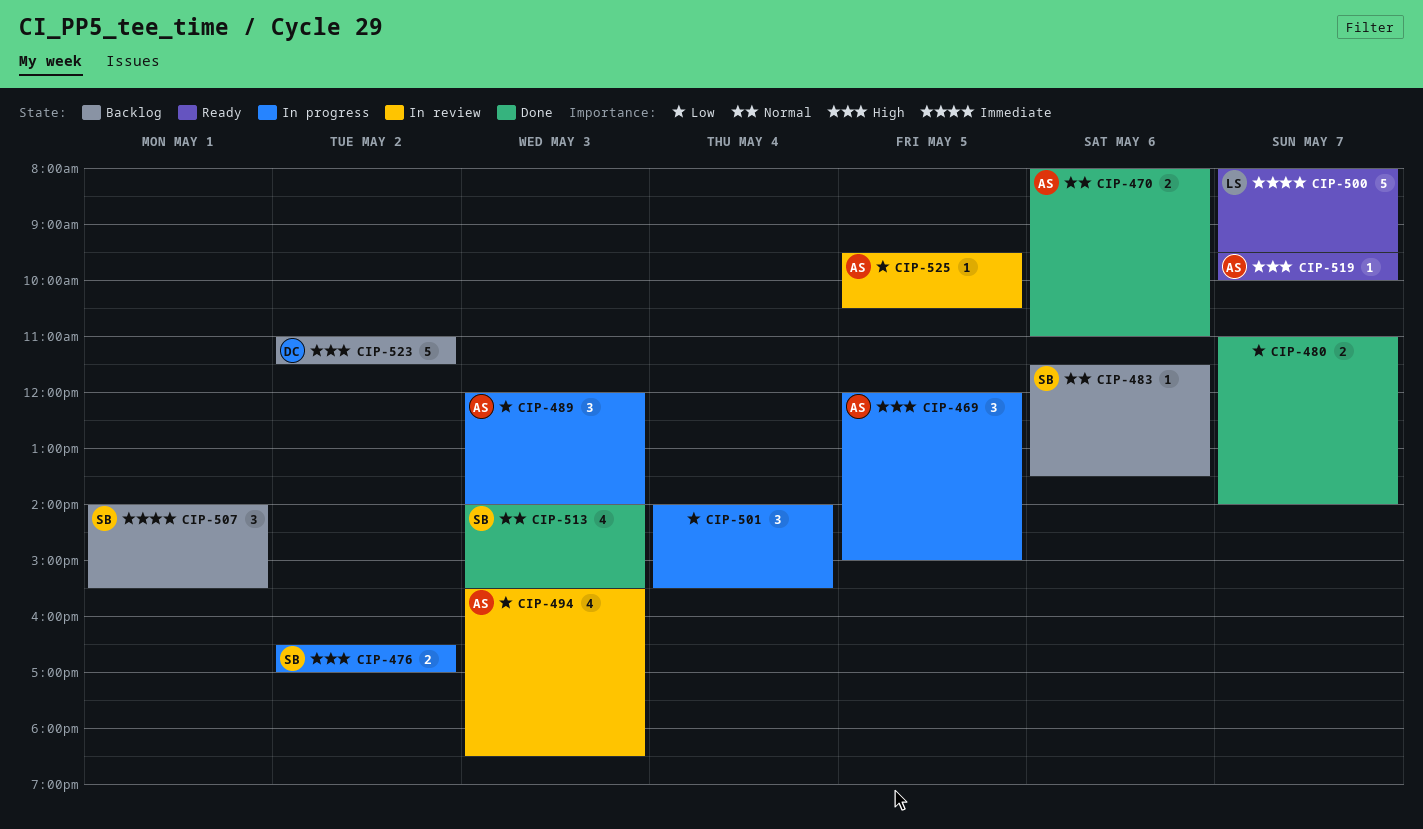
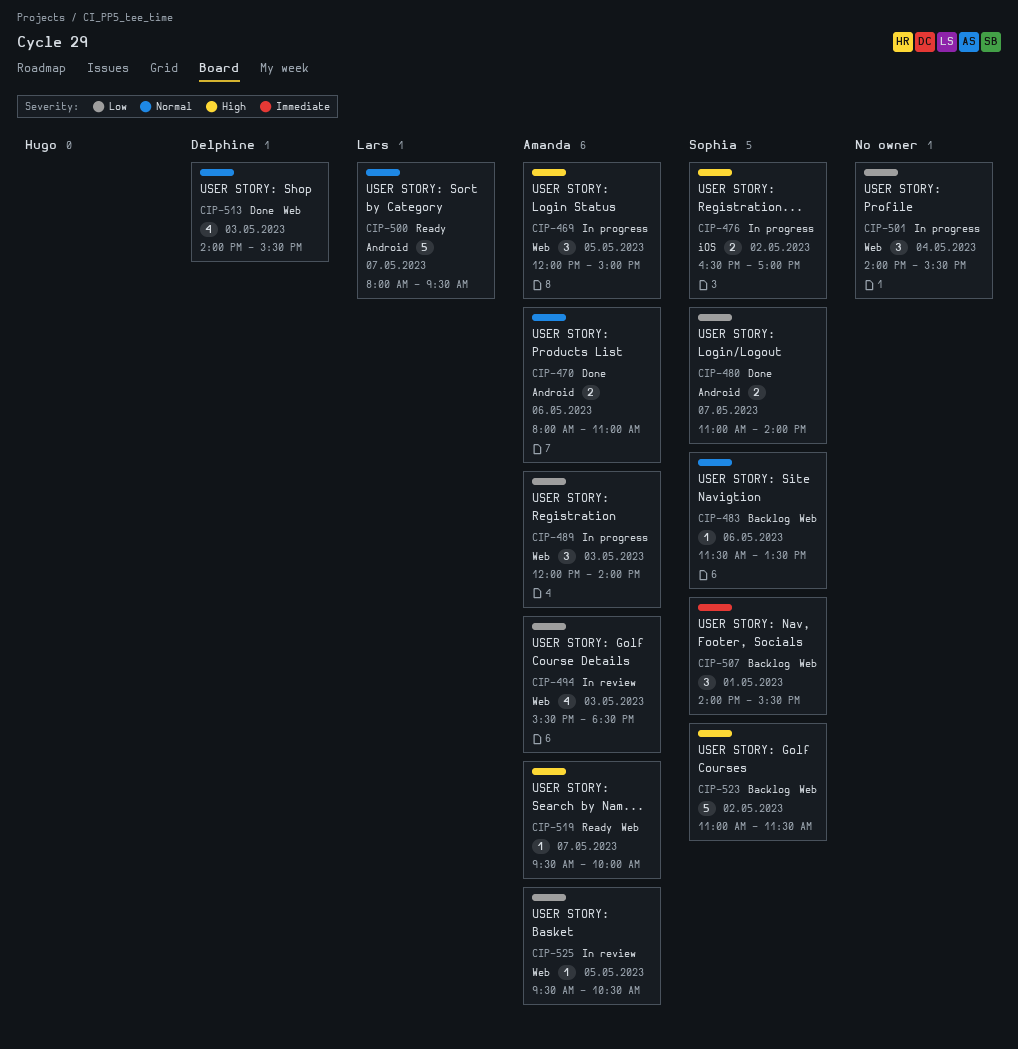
CIP-480, owner: none -> Sophia
CIP-500, priority: Immediate -> Normal
CIP-513, owner: Sophia -> Delphine
CIP-523, owner: Delphine -> Sophia

